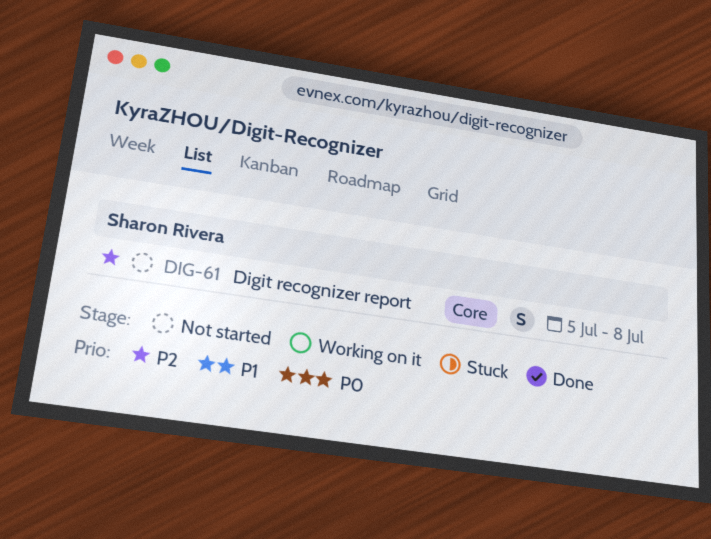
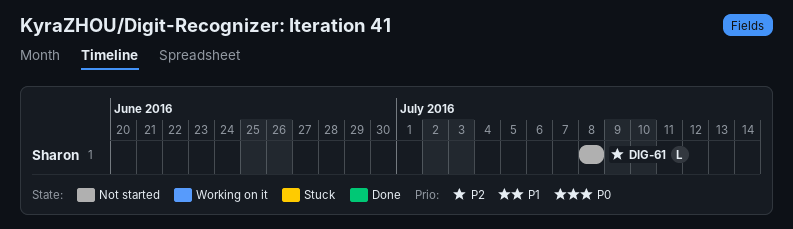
DIG-61, estimate: S -> L
DIG-61, start: Jul 5 -> Jul 8

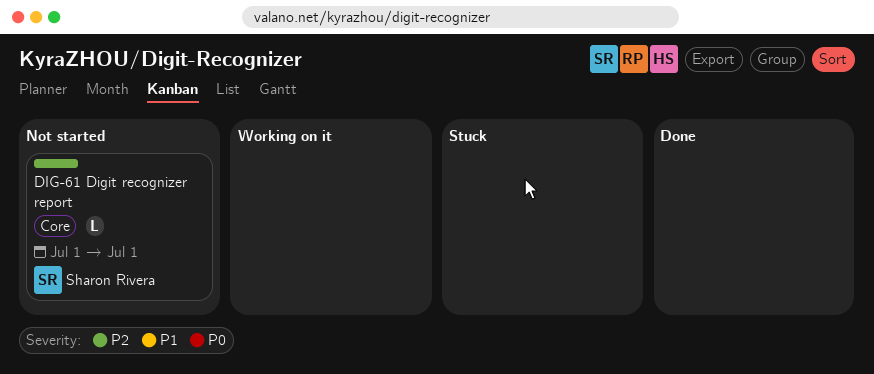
DIG-61, start: Jul 8 -> Jul 1
DIG-61, due: Jul 8 -> Jul 1

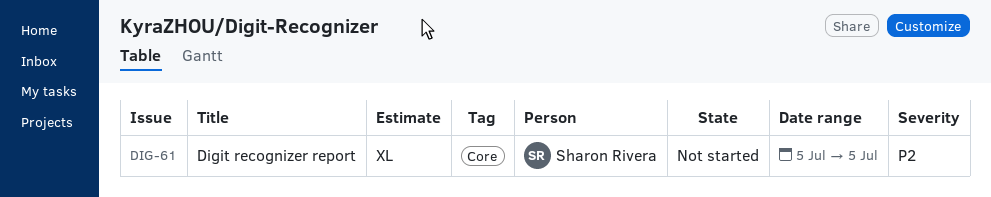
DIG-61, estimate: L -> XL
DIG-61, start: Jul 1 -> Jul 5
DIG-61, due: Jul 1 -> Jul 5

